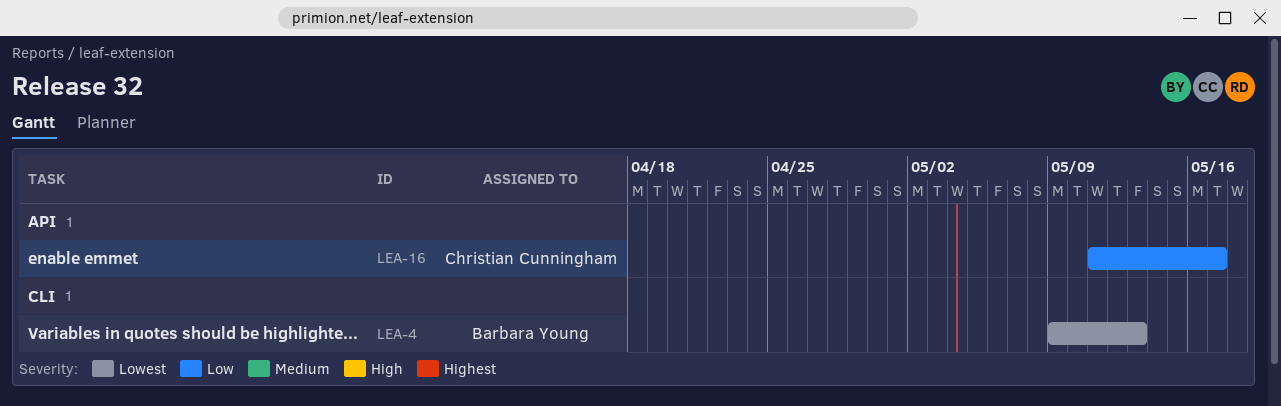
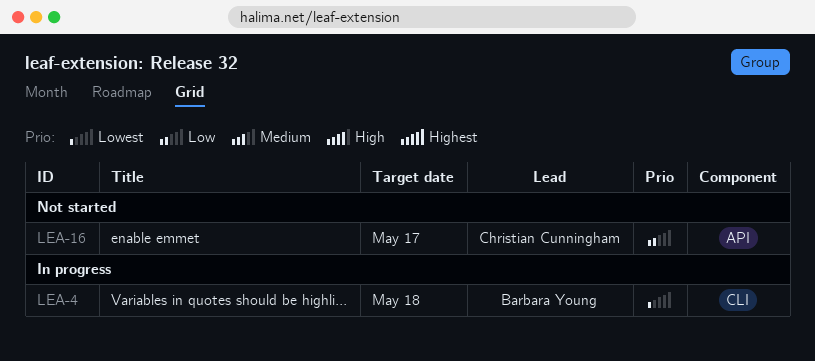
LEA-4, due: May 13 -> May 18

